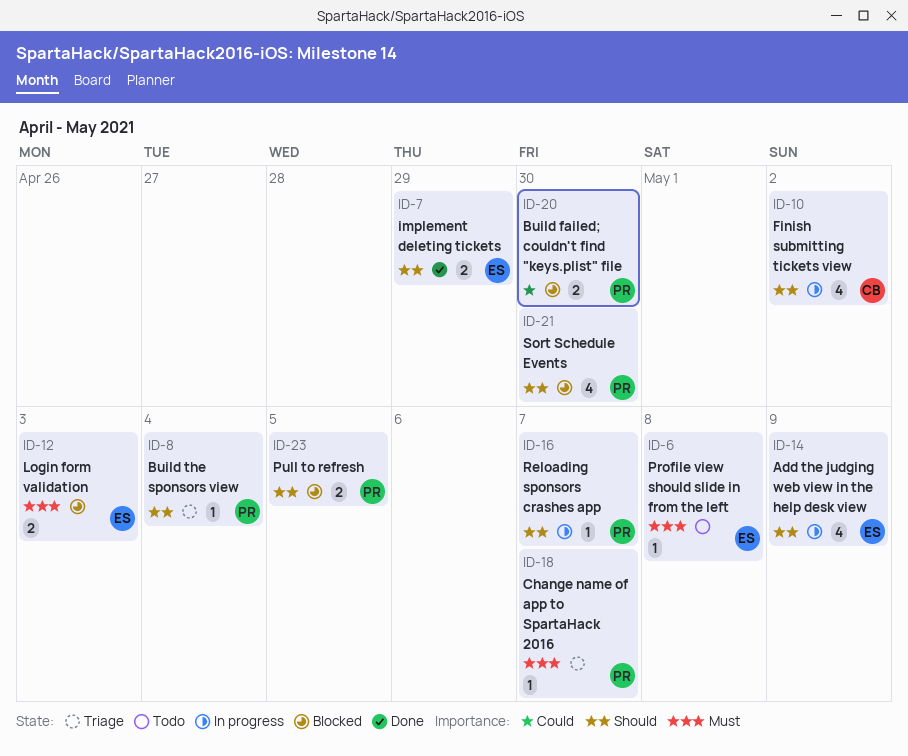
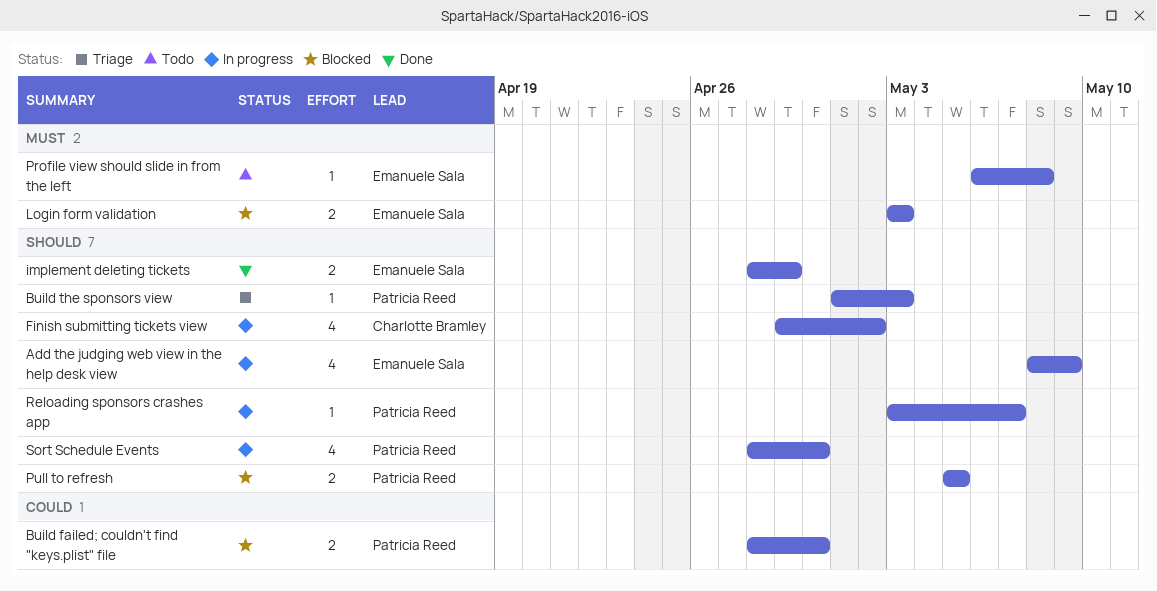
Build the sponsors view, due: May 4 -> May 3
Change name of app to SpartaHack 2016: present -> none
Sort Schedule Events, status: Blocked -> In progress

